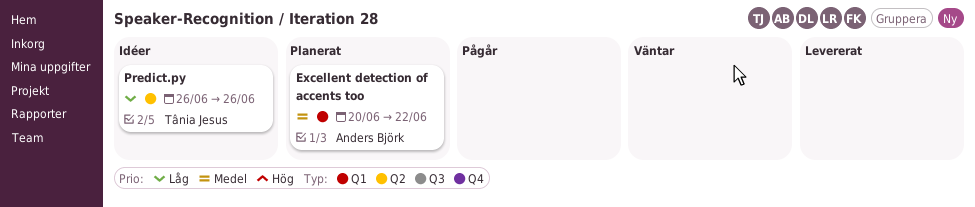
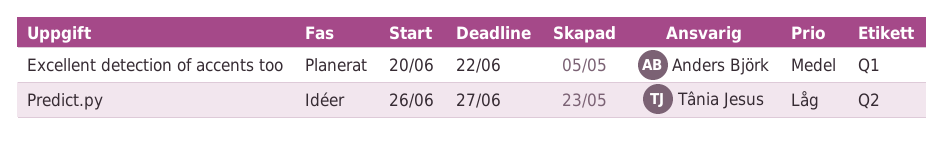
Predict.py, due: Jun 26 -> Jun 27

